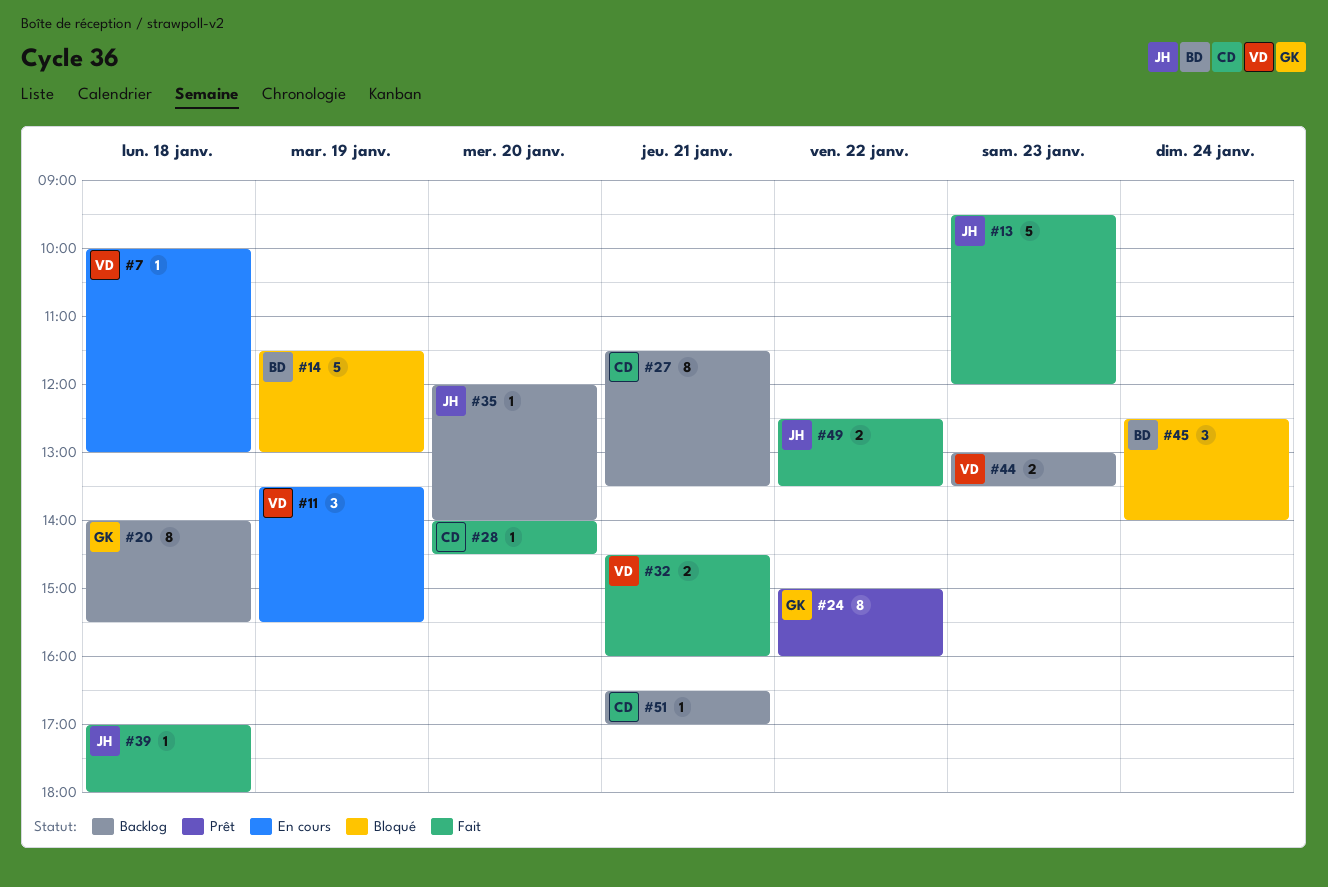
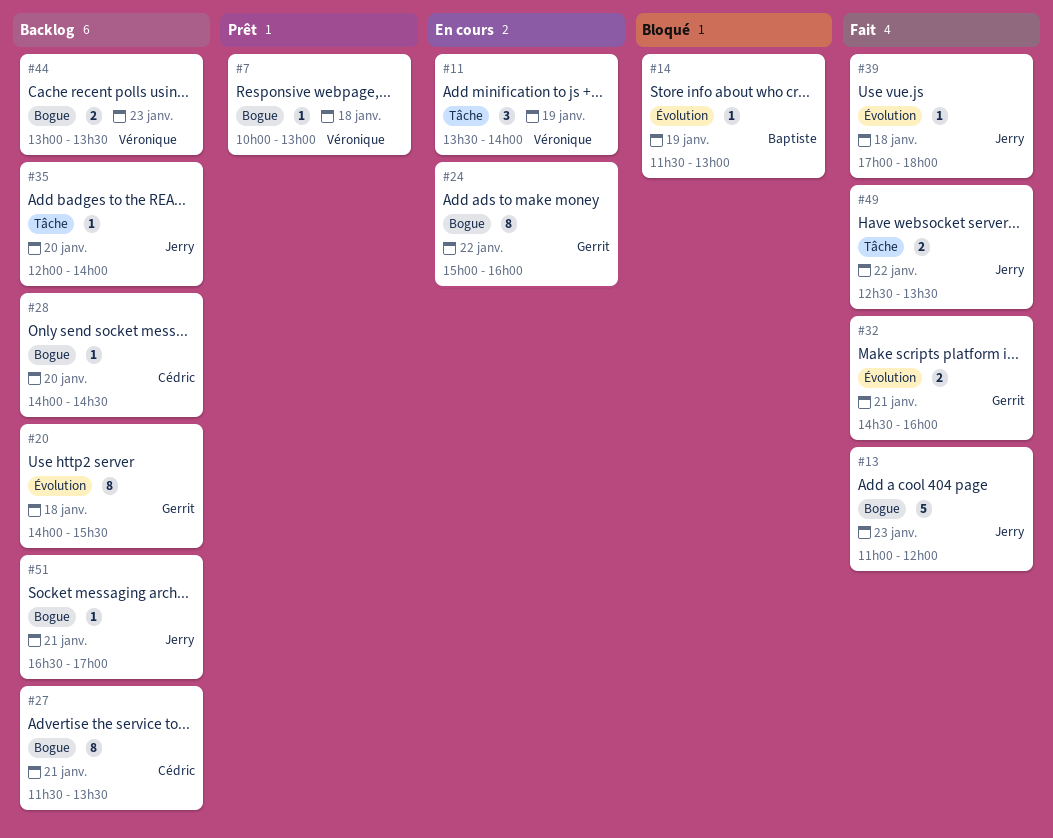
#7, status: En cours -> Prêt
#11, ends: 15:30 -> 14:00
#13, begins: 09:30 -> 11:00
#14, estimate: 5 -> 1
#24, status: Prêt -> En cours
#28, status: Fait -> Backlog
#32, owner: Véronique -> Gerrit
#45: present -> none
#51, owner: Cédric -> Jerry

